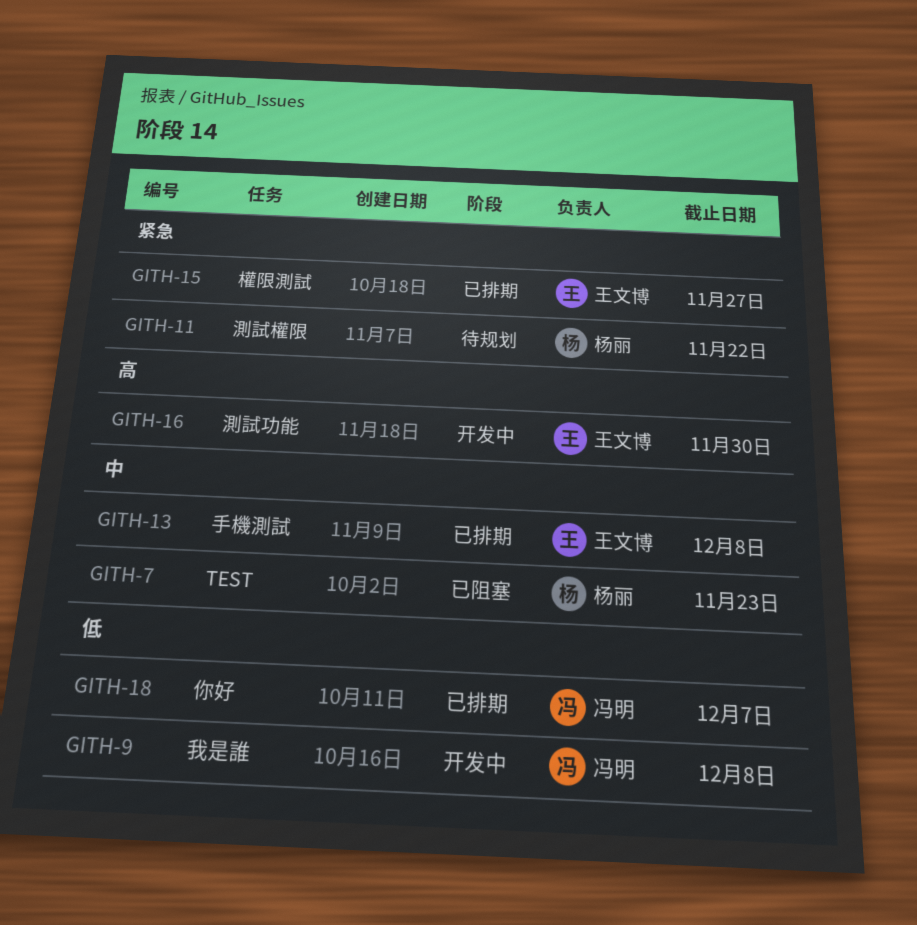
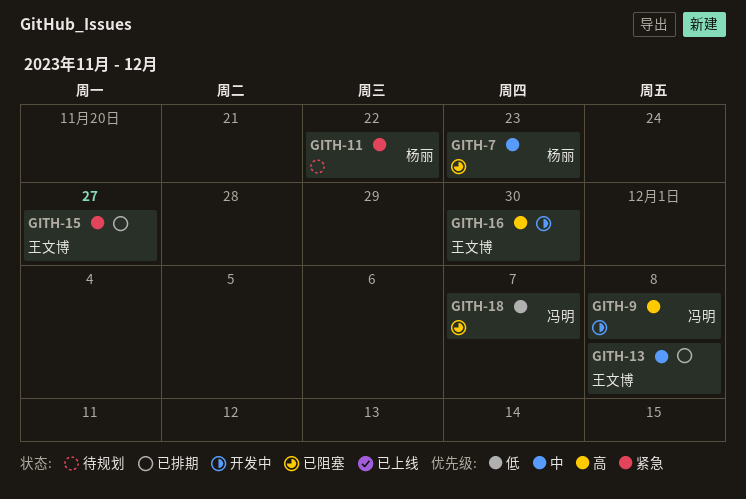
GITH-9, priority: 低 -> 高
GITH-18, status: 已排期 -> 已阻塞

